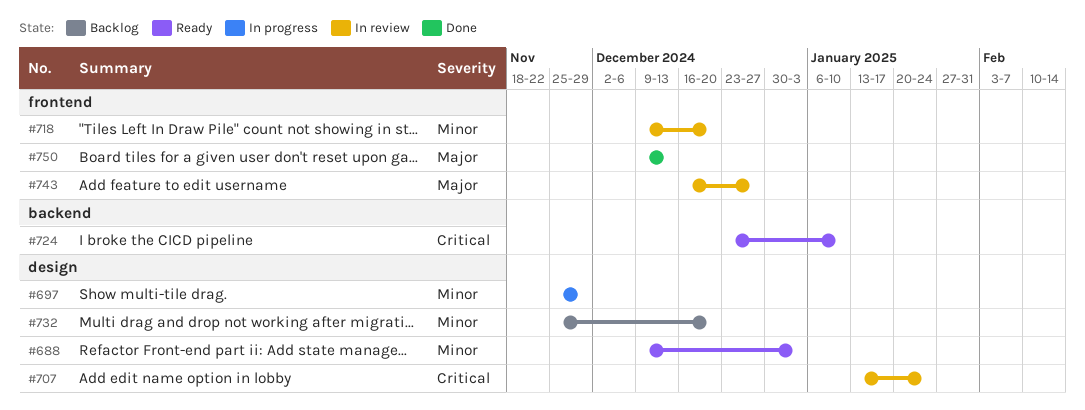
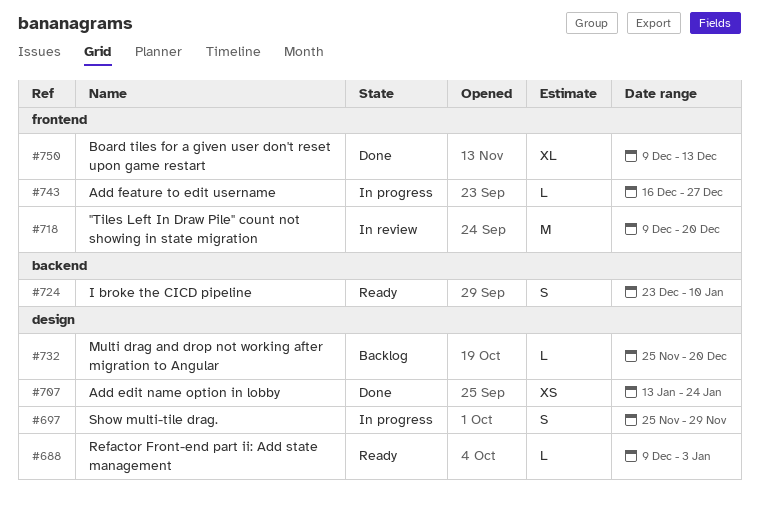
#707, status: In review -> Done
#743, status: In review -> In progress

